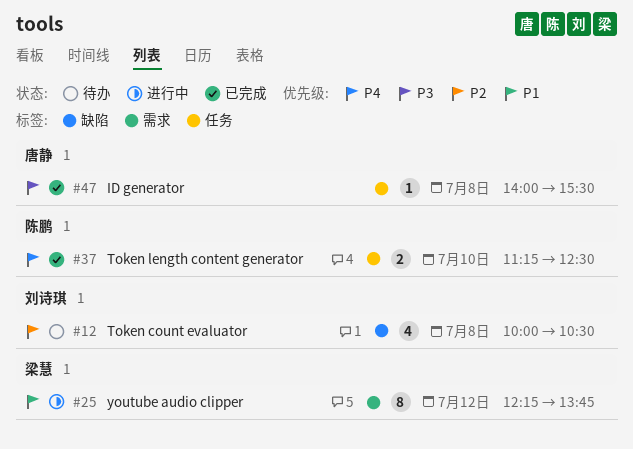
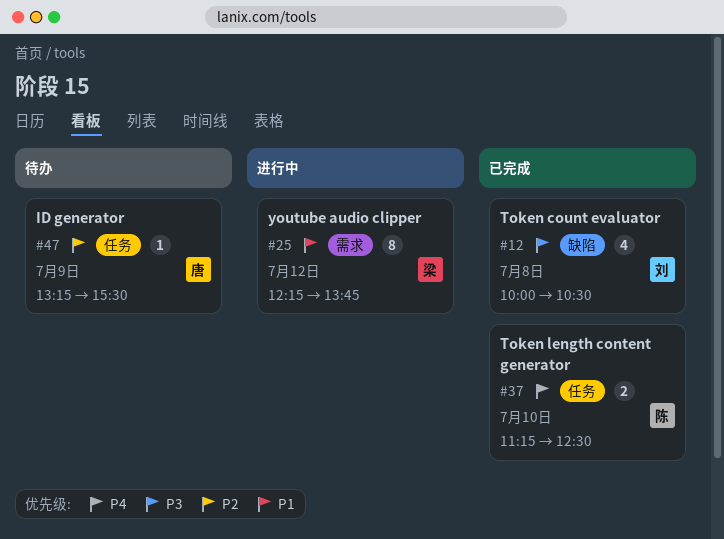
#12, status: 待办 -> 已完成
#12, priority: P2 -> P3
#47, status: 已完成 -> 待办
#47, priority: P3 -> P2
#47, day: Jul 8 -> Jul 9
#47, begins: 14:00 -> 13:15

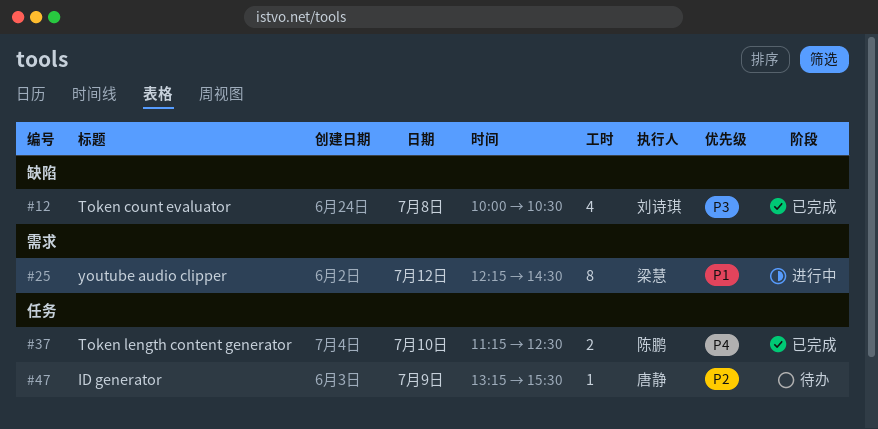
#25, ends: 13:45 -> 14:30

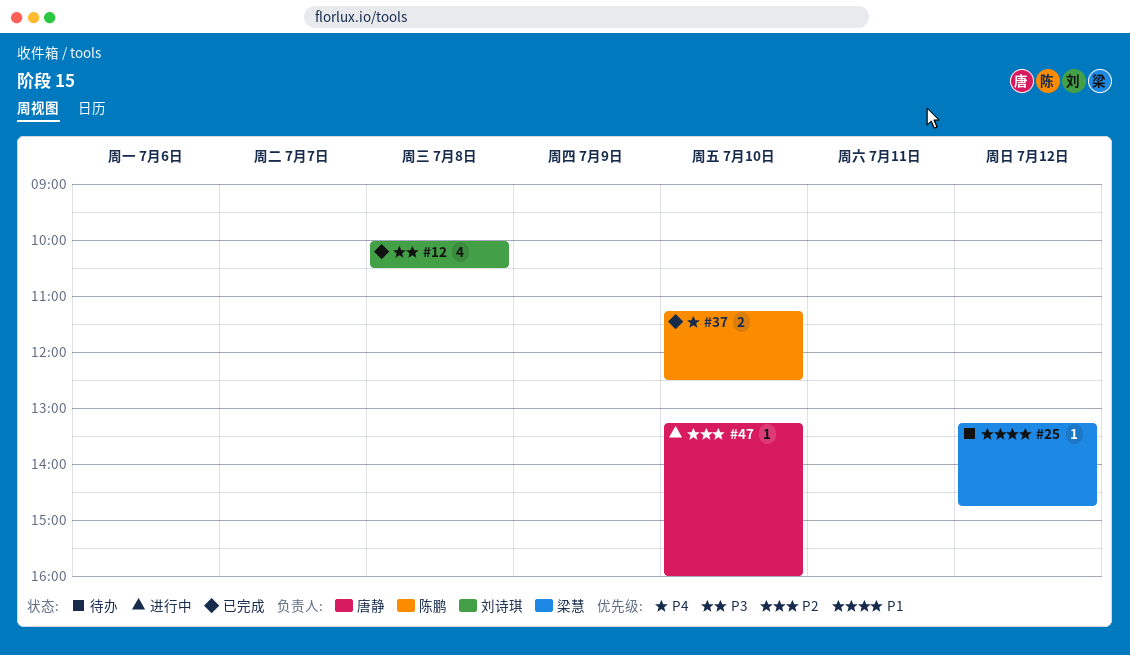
#25, status: 进行中 -> 待办
#25, estimate: 8 -> 1
#25, begins: 12:15 -> 13:15
#25, ends: 14:30 -> 14:45
#47, status: 待办 -> 进行中
#47, day: Jul 9 -> Jul 10
#47, ends: 15:30 -> 16:00

